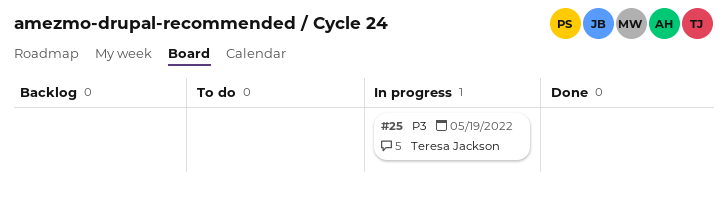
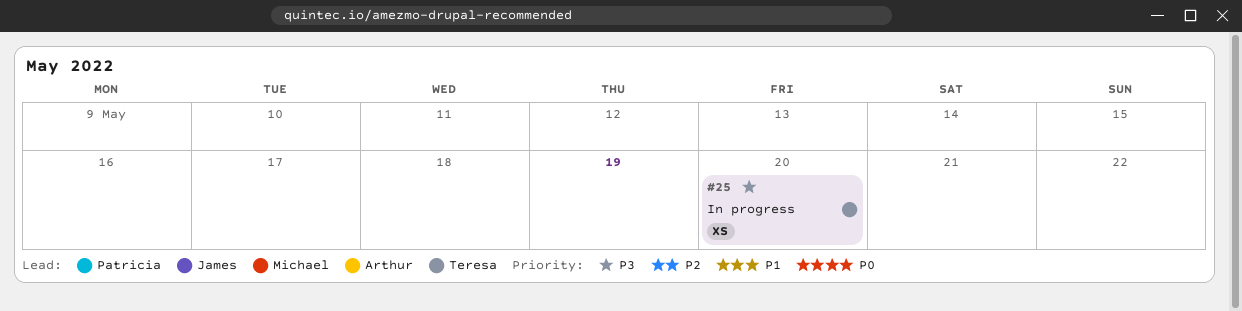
#25, due: May 19 -> May 20

